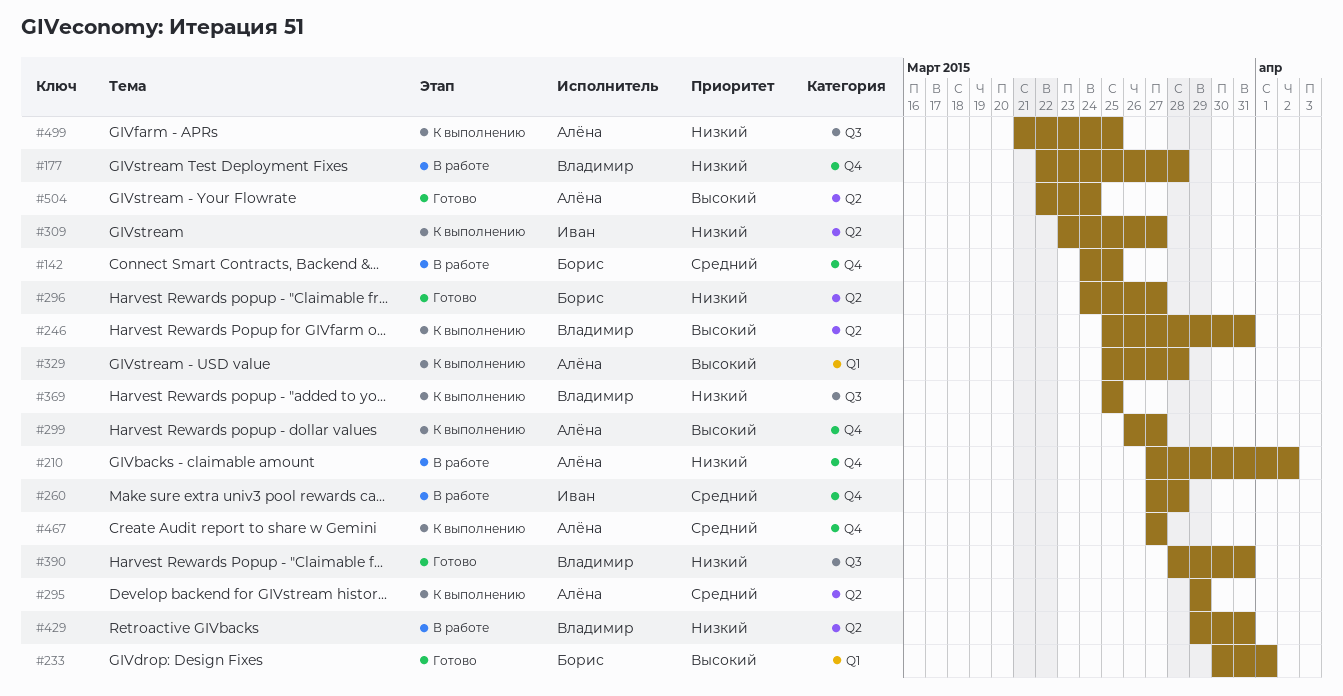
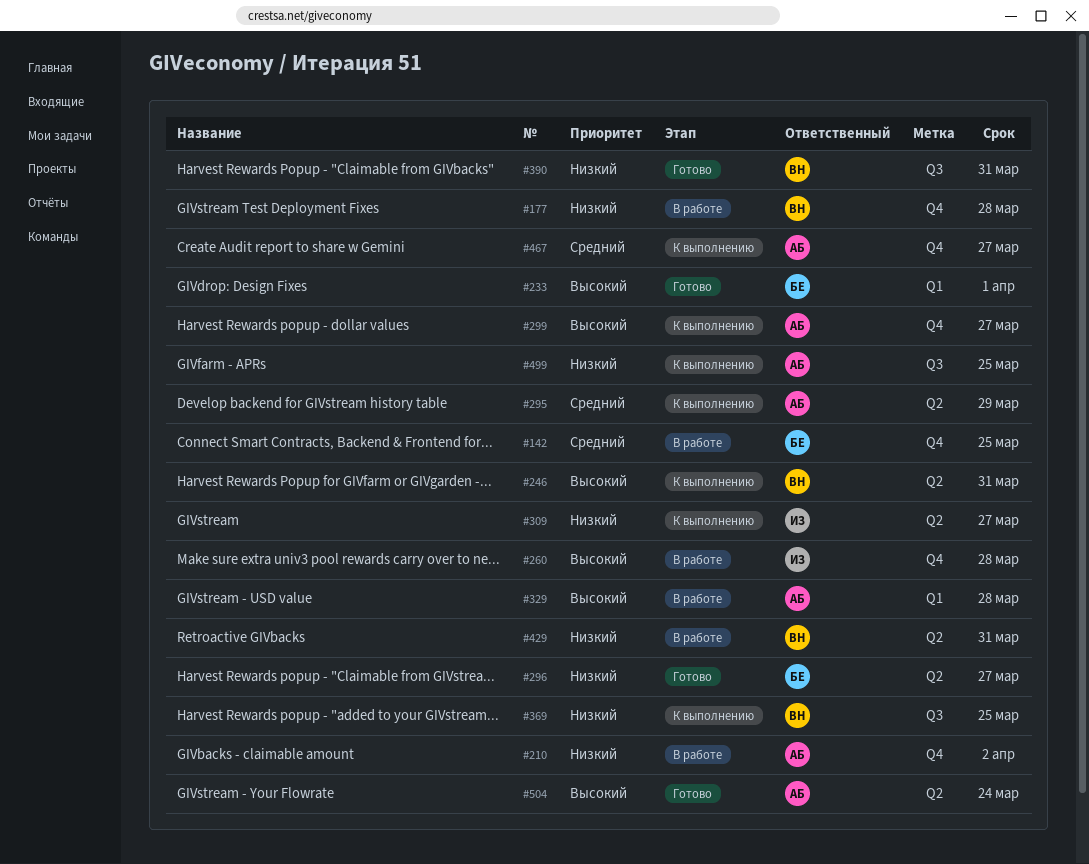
#260, priority: Средний -> Высокий
#329, status: К выполнению -> В работе

